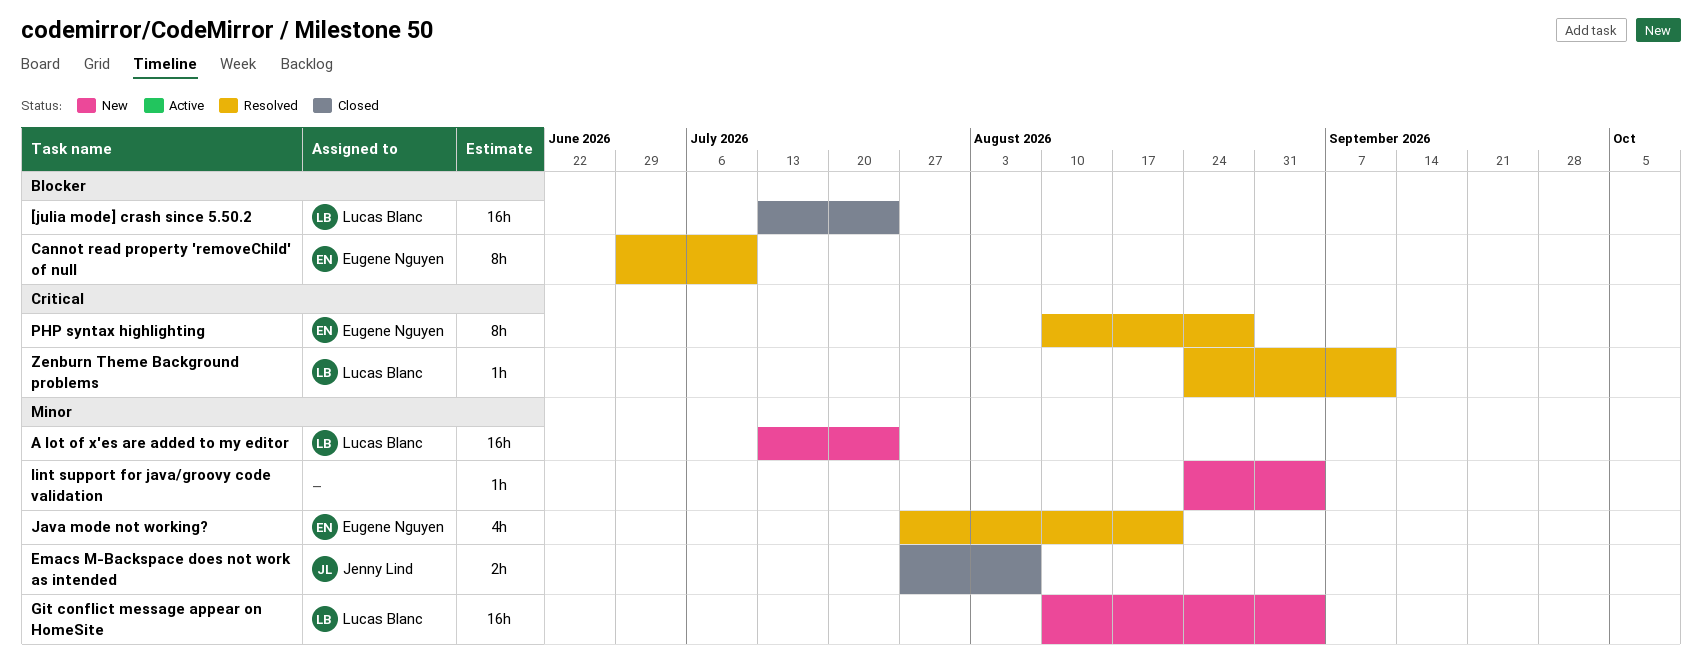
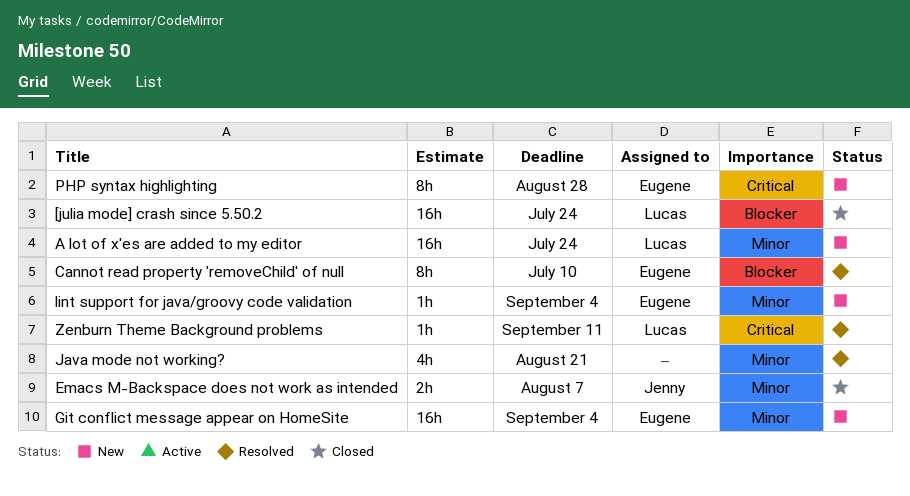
Git conflict message appear on HomeSite, owner: Lucas Blanc -> Eugene Nguyen
Java mode not working?, owner: Eugene Nguyen -> none
lint support for java/groovy code validation, owner: none -> Eugene Nguyen
PHP syntax highlighting, status: Resolved -> New

